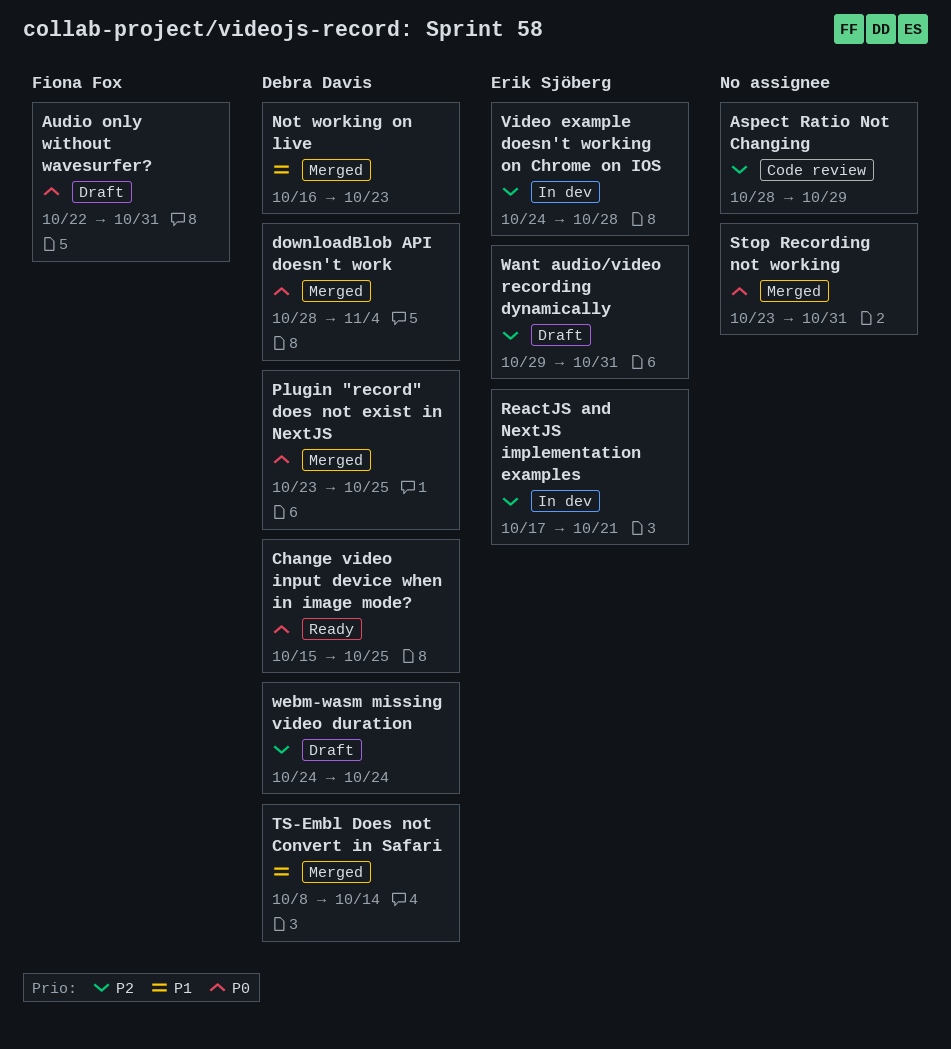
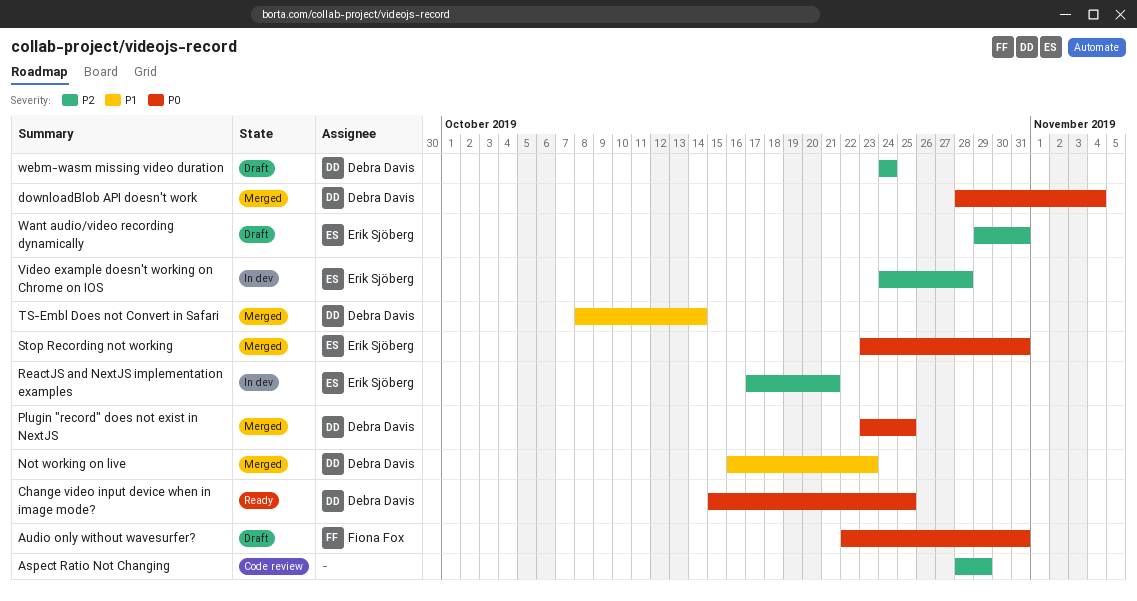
Stop Recording not working, owner: none -> Erik Sjöberg

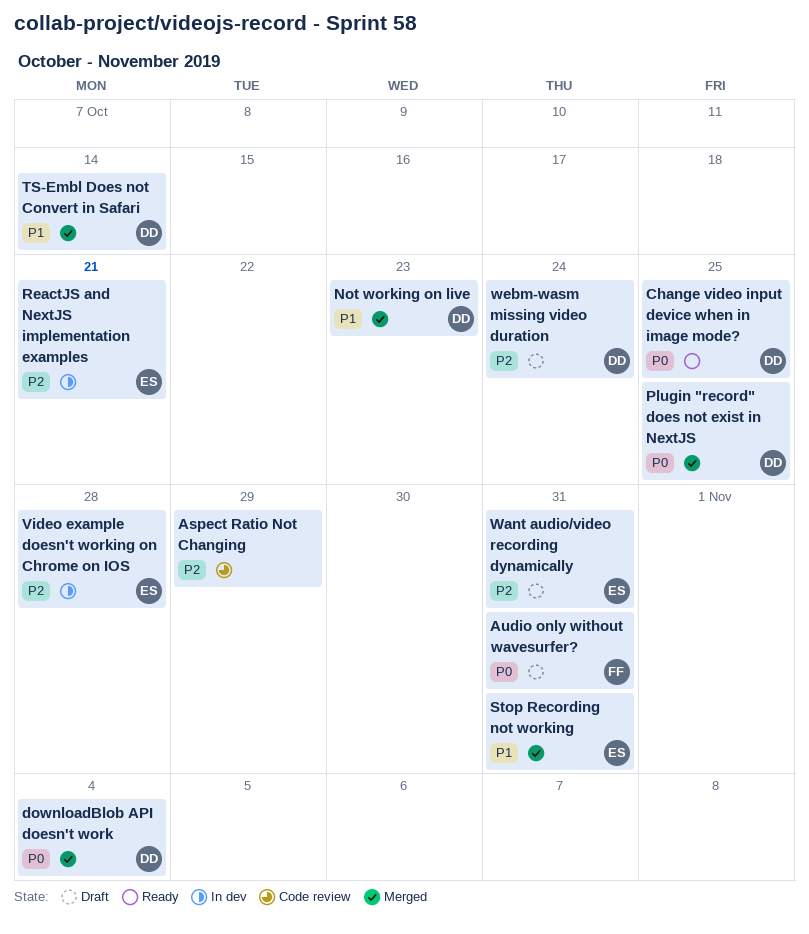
Stop Recording not working, priority: P0 -> P1

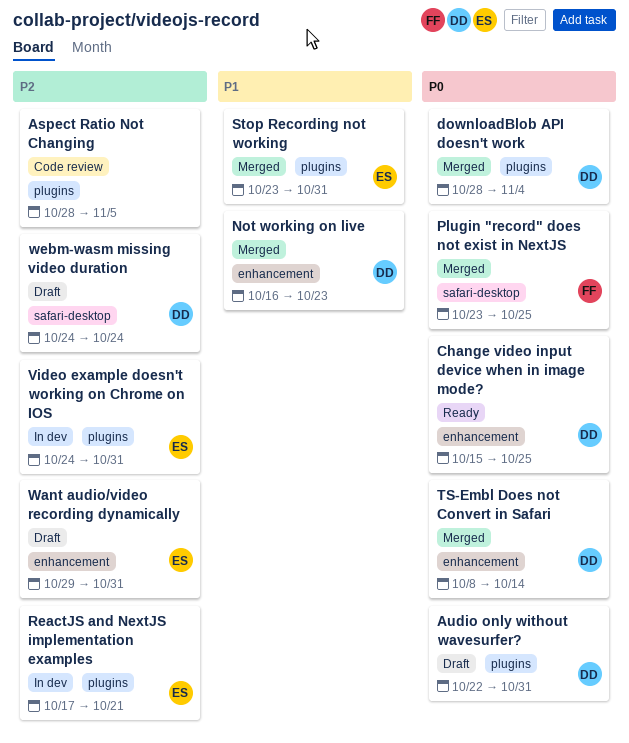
Aspect Ratio Not Changing, due: Oct 29 -> Nov 5
Audio only without wavesurfer?, owner: FF -> DD
Plugin "record" does not exist in NextJS, owner: DD -> FF
TS-Embl Does not Convert in Safari, priority: P1 -> P0
Video example doesn't working on Chrome on IOS, due: Oct 28 -> Oct 31

